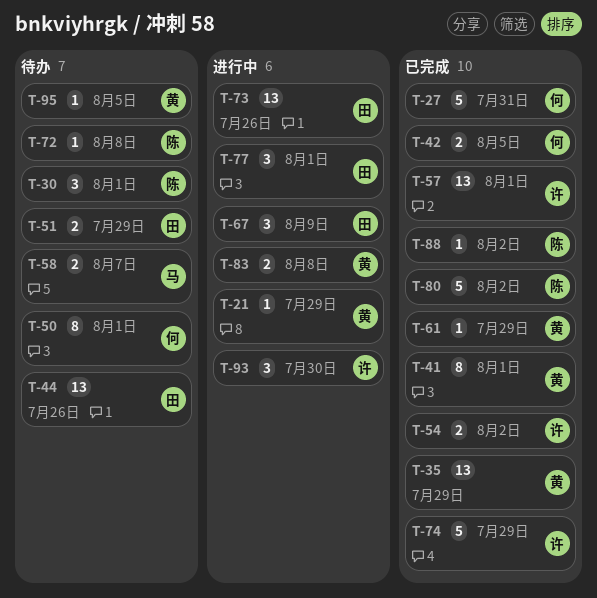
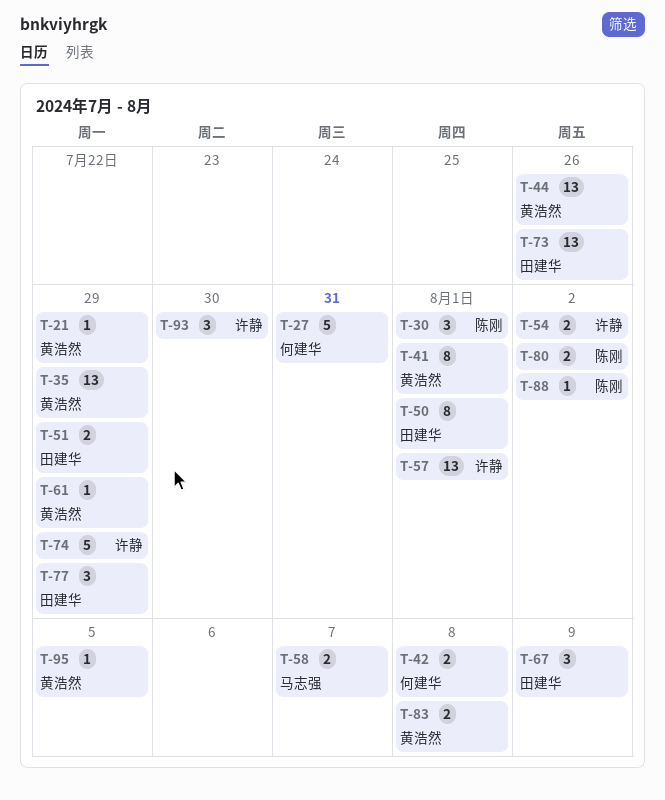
T-42, due: Aug 5 -> Aug 8
T-44, owner: 田建华 -> 黄浩然
T-50, owner: 何建华 -> 田建华
T-72: present -> none
T-77, due: Aug 1 -> Jul 29
T-80, estimate: 5 -> 2

